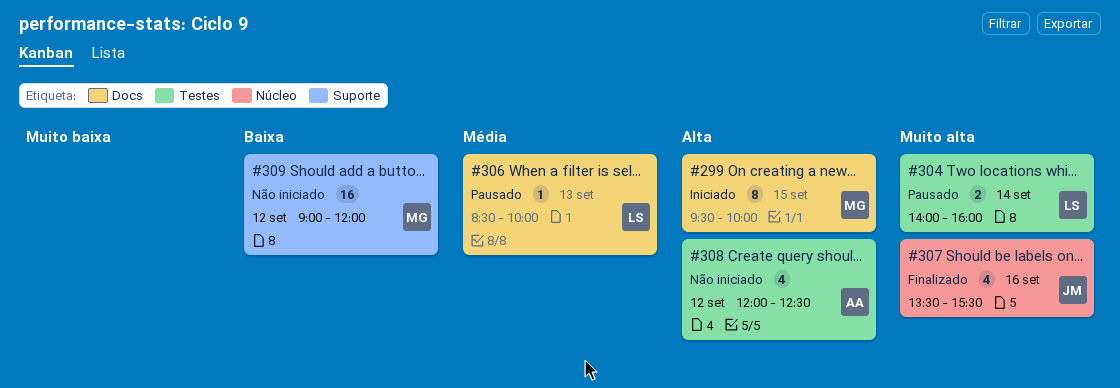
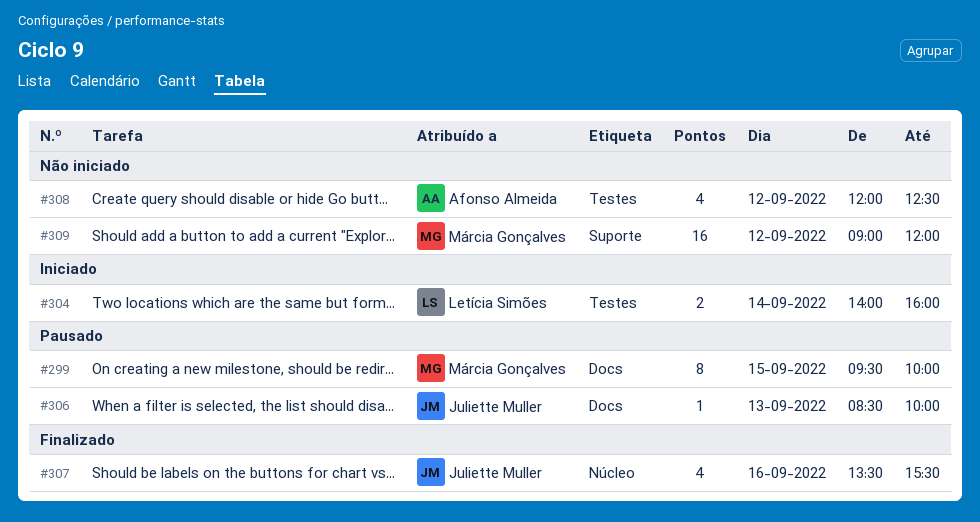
#299, status: Iniciado -> Pausado
#304, status: Pausado -> Iniciado
#306, owner: Letícia Simões -> Juliette Muller

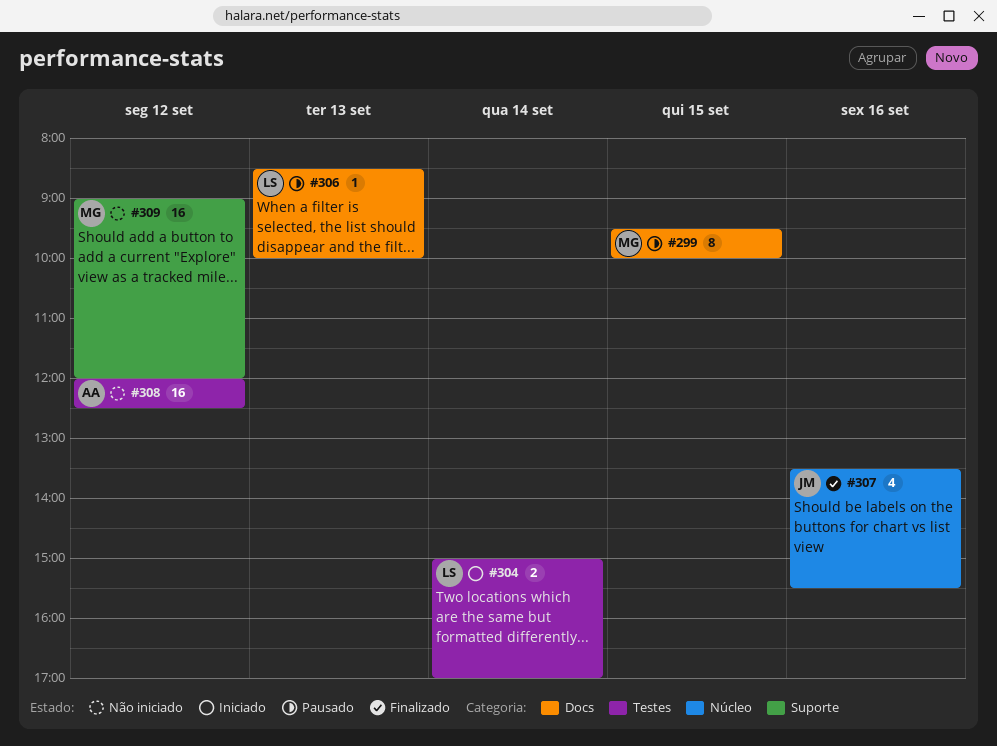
#304, begins: 14:00 -> 15:00
#304, ends: 16:00 -> 17:00
#306, owner: Juliette Muller -> Letícia Simões
#308, estimate: 4 -> 16

